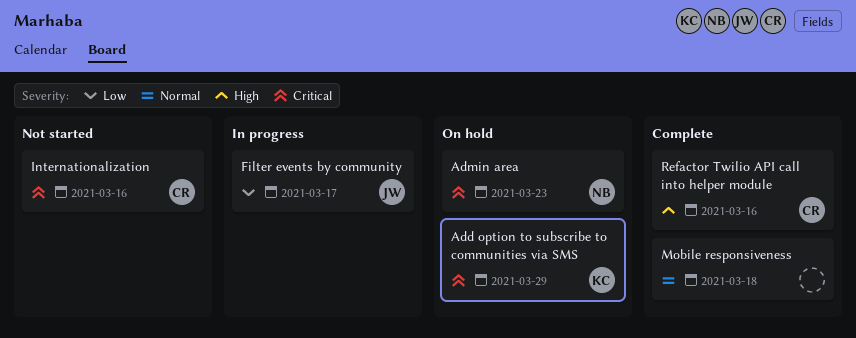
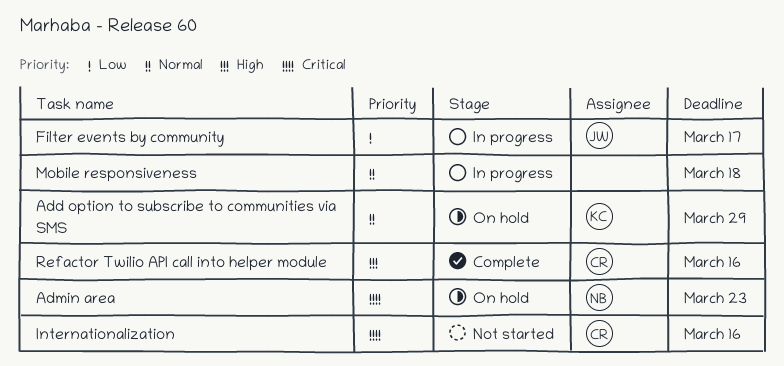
Add option to subscribe to communities via SMS, priority: Critical -> Normal
Mobile responsiveness, status: Complete -> In progress

